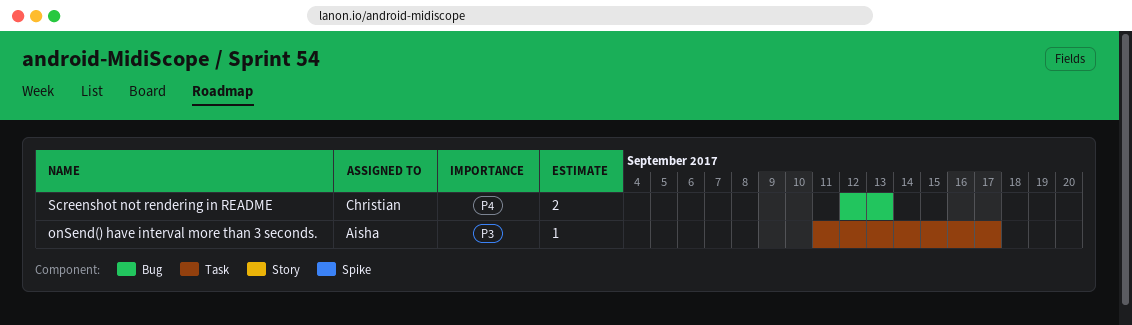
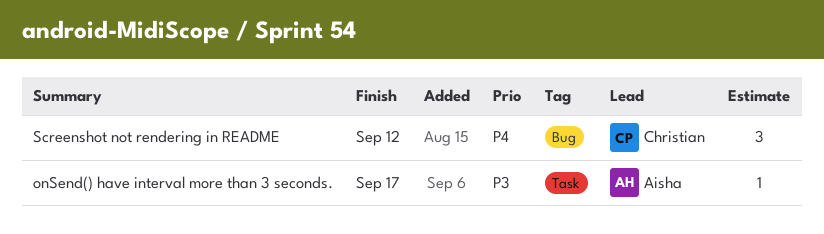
Screenshot not rendering in README, estimate: 2 -> 3
Screenshot not rendering in README, due: Sep 13 -> Sep 12

